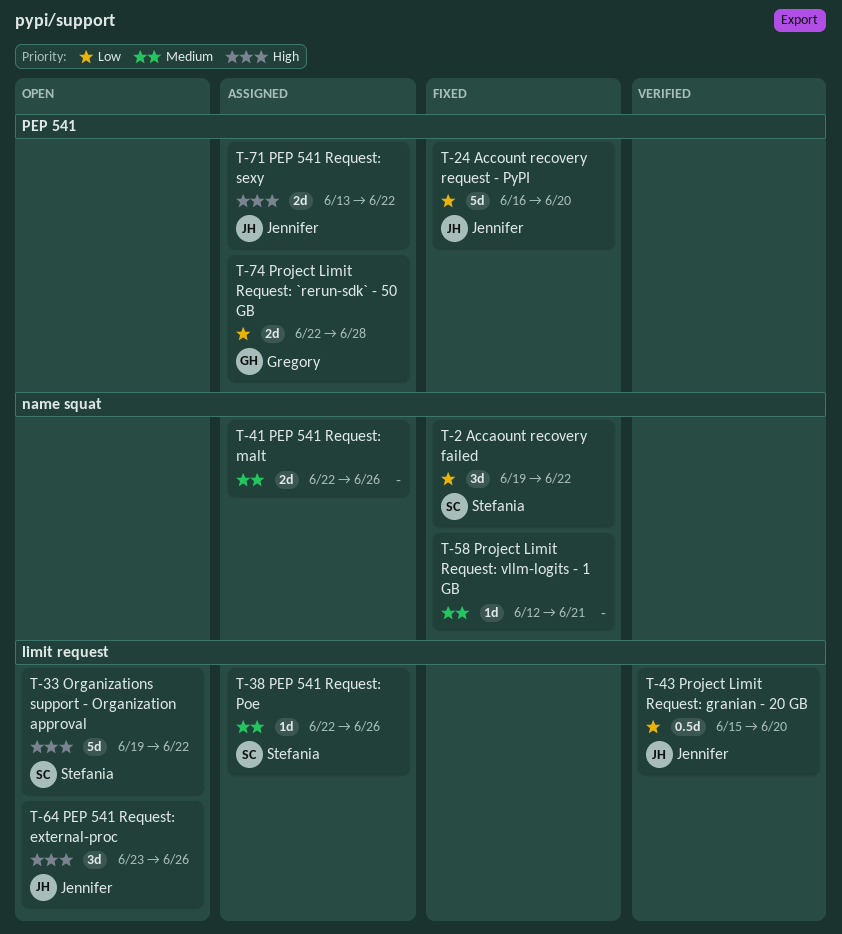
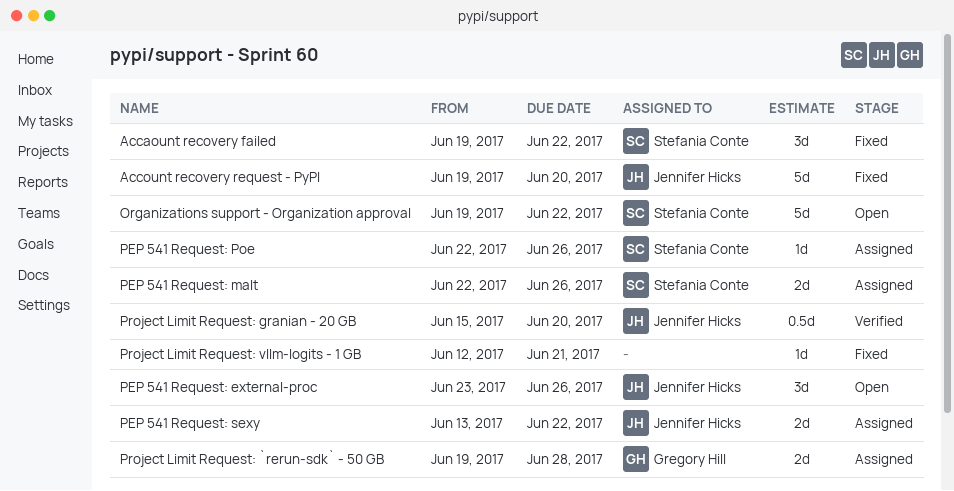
Account recovery request - PyPI, start: Jun 16 -> Jun 19
PEP 541 Request: malt, owner: none -> Stefania Conte
Project Limit Request: `rerun-sdk` - 50 GB, start: Jun 22 -> Jun 19

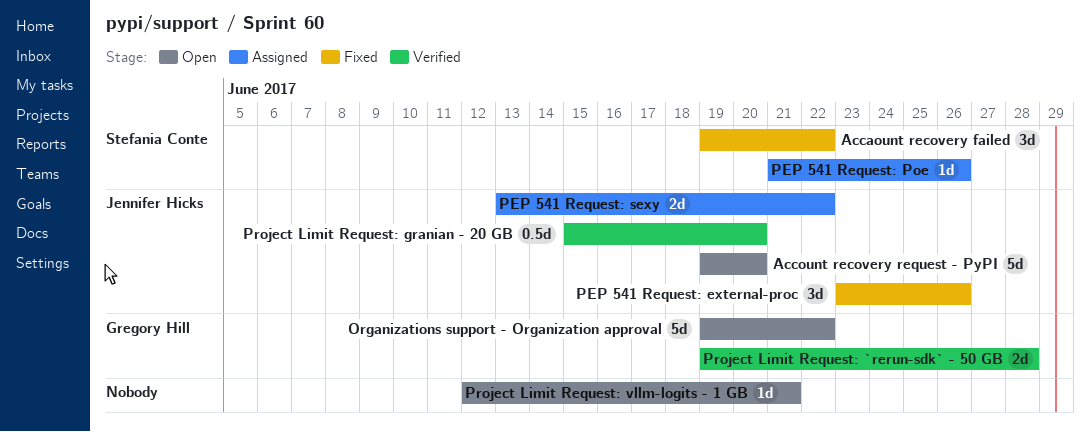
Account recovery request - PyPI, status: Fixed -> Open
Organizations support - Organization approval, owner: Stefania Conte -> Gregory Hill
PEP 541 Request: external-proc, status: Open -> Fixed
PEP 541 Request: malt: present -> none
PEP 541 Request: Poe, start: Jun 22 -> Jun 21
Project Limit Request: `rerun-sdk` - 50 GB, status: Assigned -> Verified
Project Limit Request: vllm-logits - 1 GB, status: Fixed -> Open

